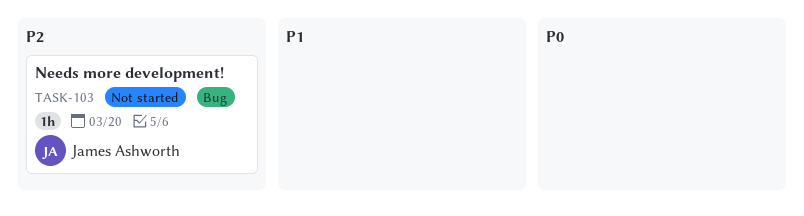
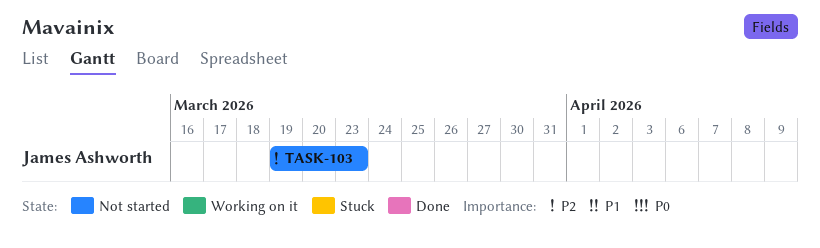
TASK-103, due: Mar 20 -> Mar 23

